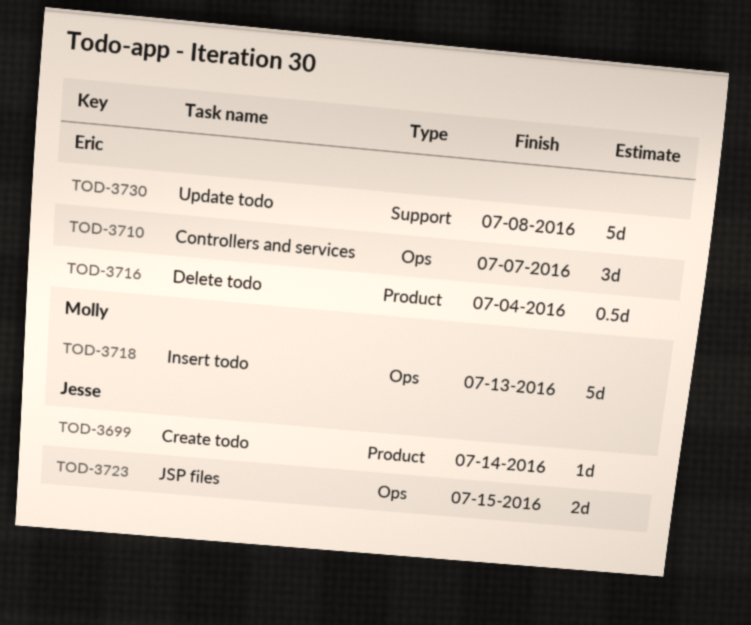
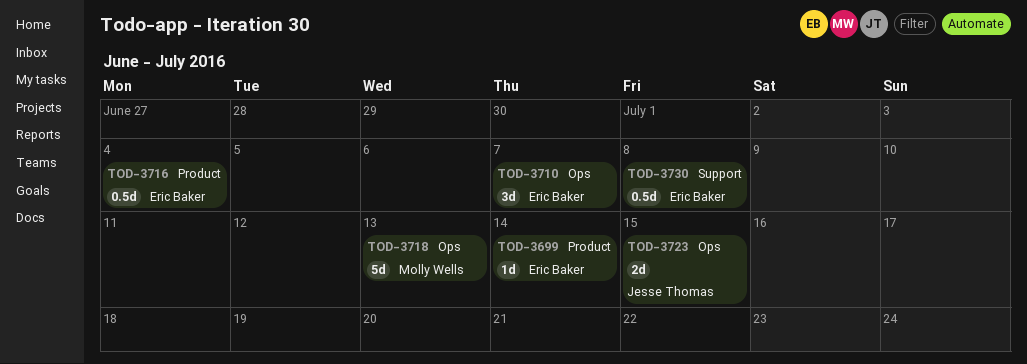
TOD-3699, owner: Jesse Thomas -> Eric Baker
TOD-3730, estimate: 5d -> 0.5d

